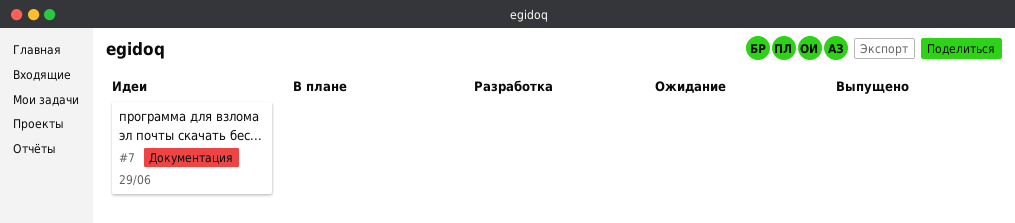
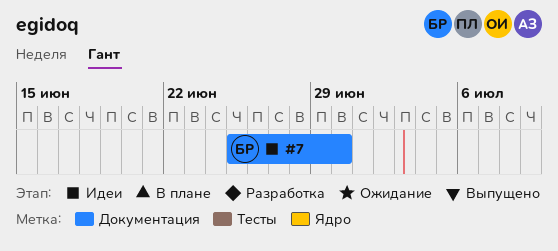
#7, due: Jun 29 -> Jun 30

